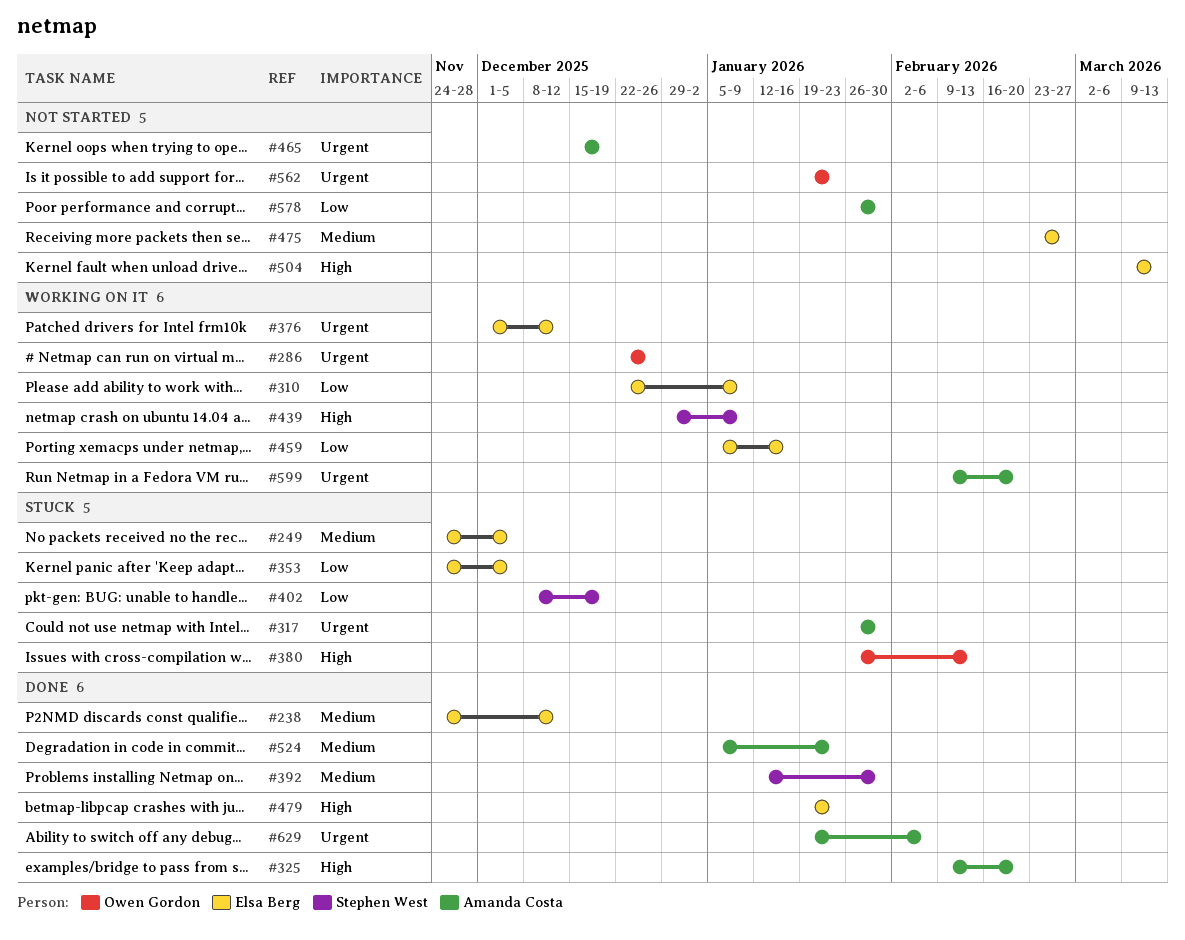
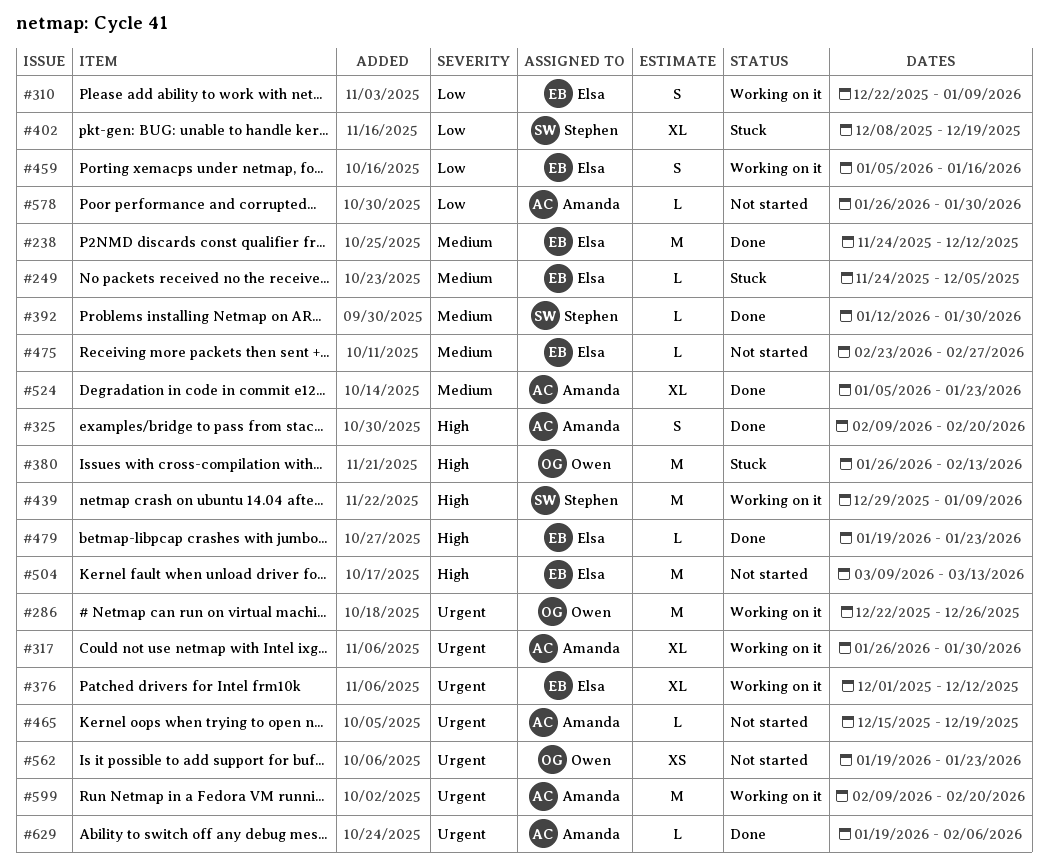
#317, status: Stuck -> Working on it
#353: present -> none

